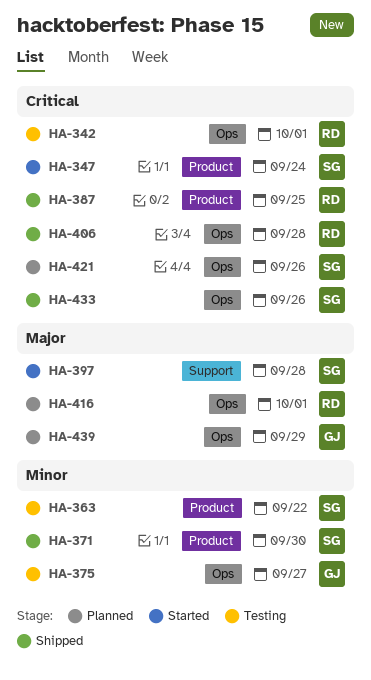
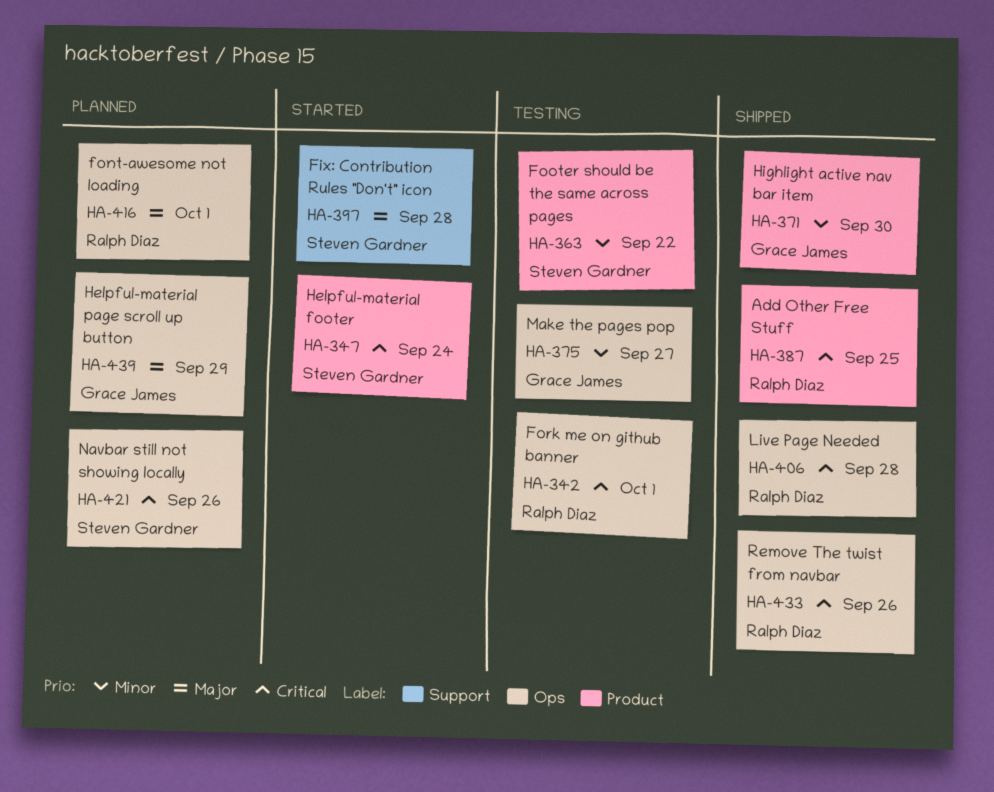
HA-371, owner: Steven Gardner -> Grace James
HA-433, owner: Steven Gardner -> Ralph Diaz

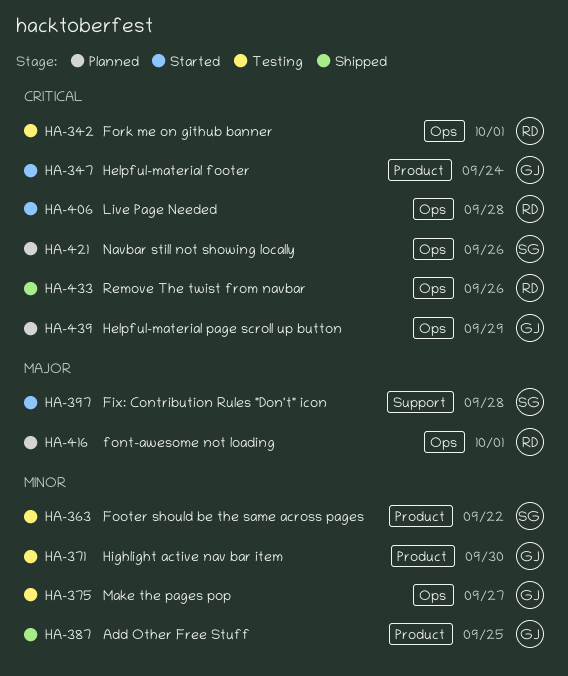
HA-347, owner: Steven Gardner -> Grace James
HA-371, status: Shipped -> Testing
HA-387, owner: Ralph Diaz -> Grace James
HA-387, priority: Critical -> Minor
HA-406, status: Shipped -> Started
HA-439, priority: Major -> Critical

